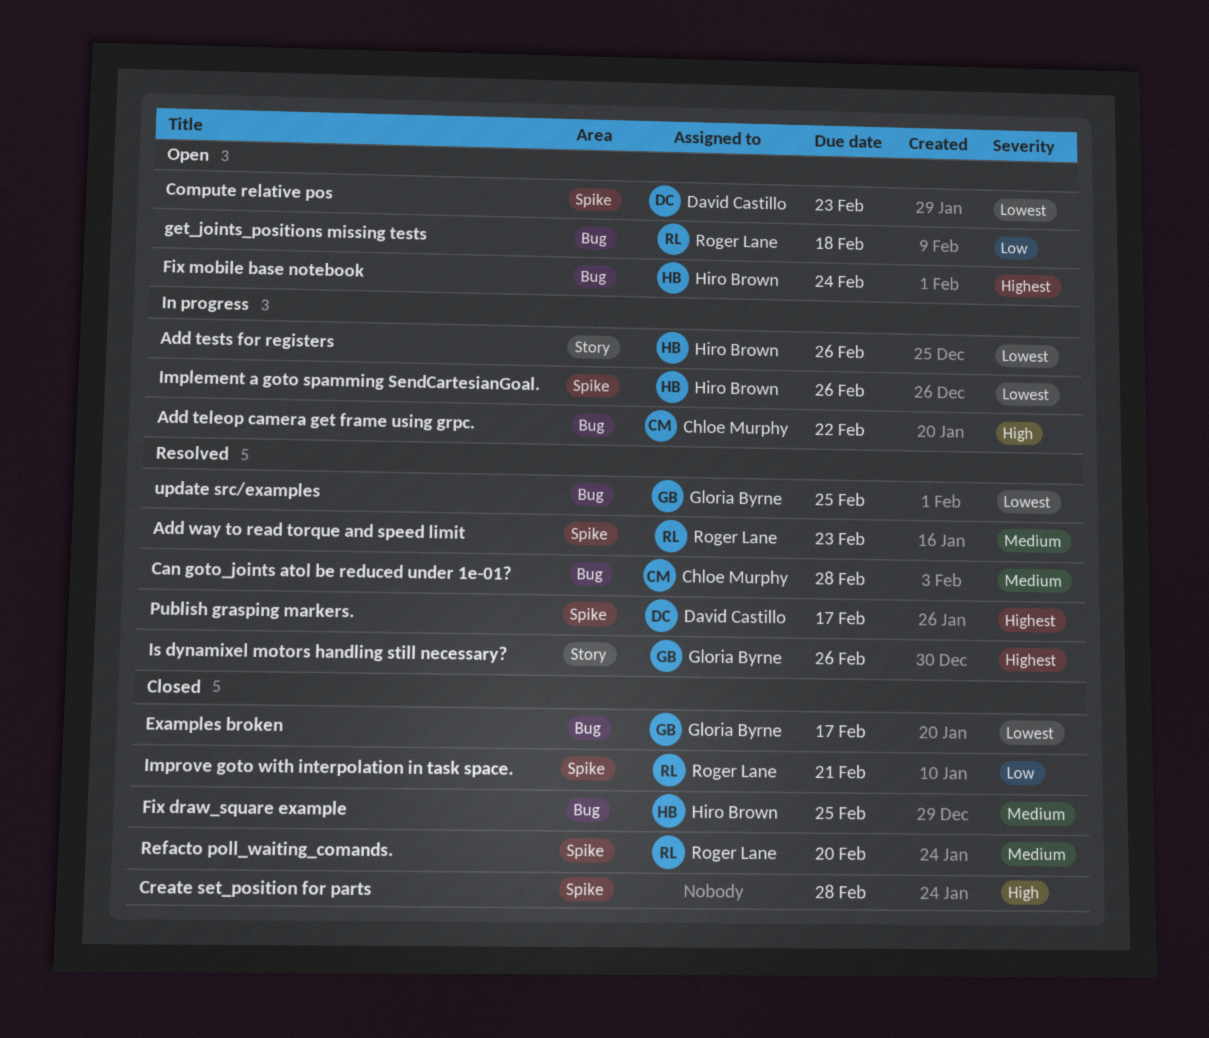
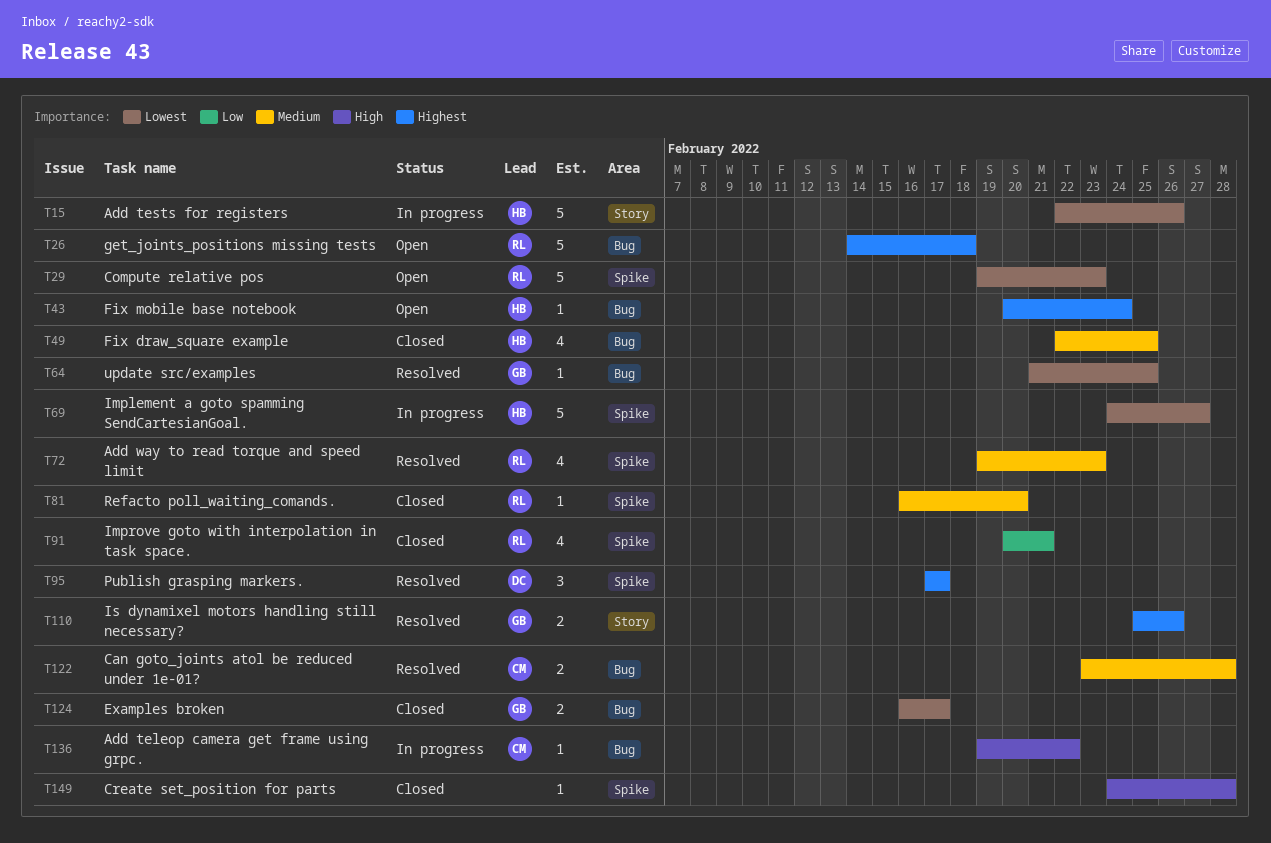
Compute relative pos, owner: David Castillo -> Roger Lane
get_joints_positions missing tests, priority: Low -> Highest
Implement a goto spamming SendCartesianGoal., due: Feb 26 -> Feb 27

